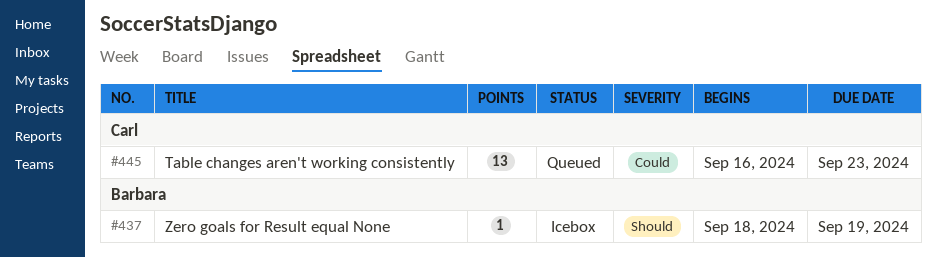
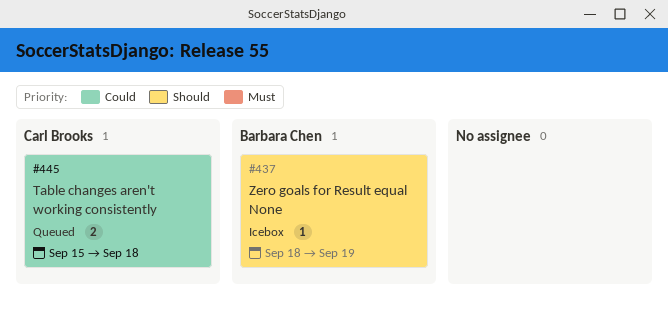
#445, estimate: 13 -> 2
#445, start: Sep 16 -> Sep 15
#445, due: Sep 23 -> Sep 18

